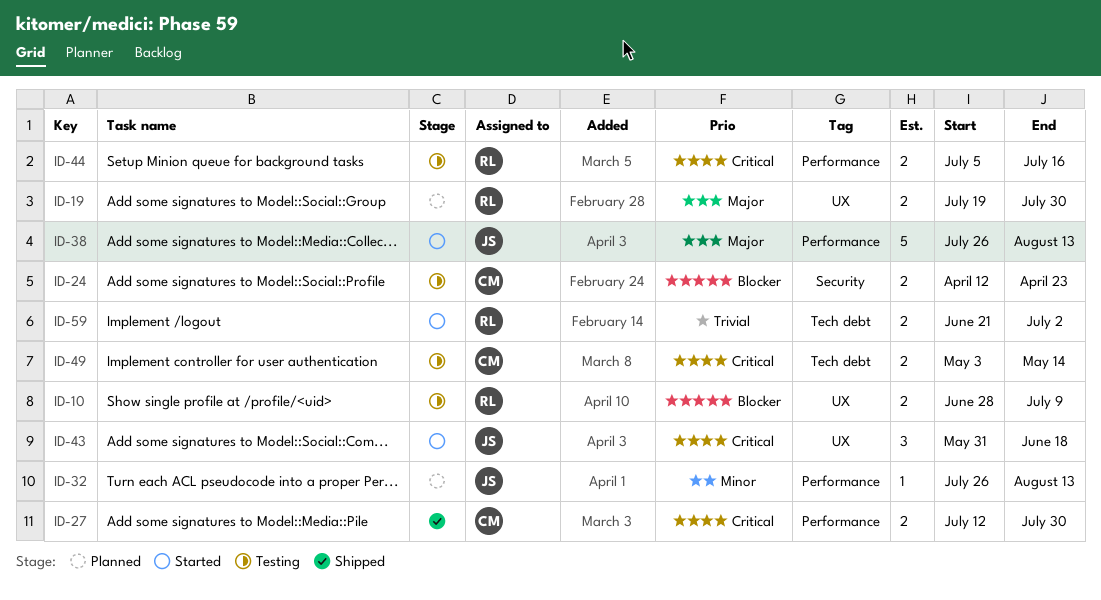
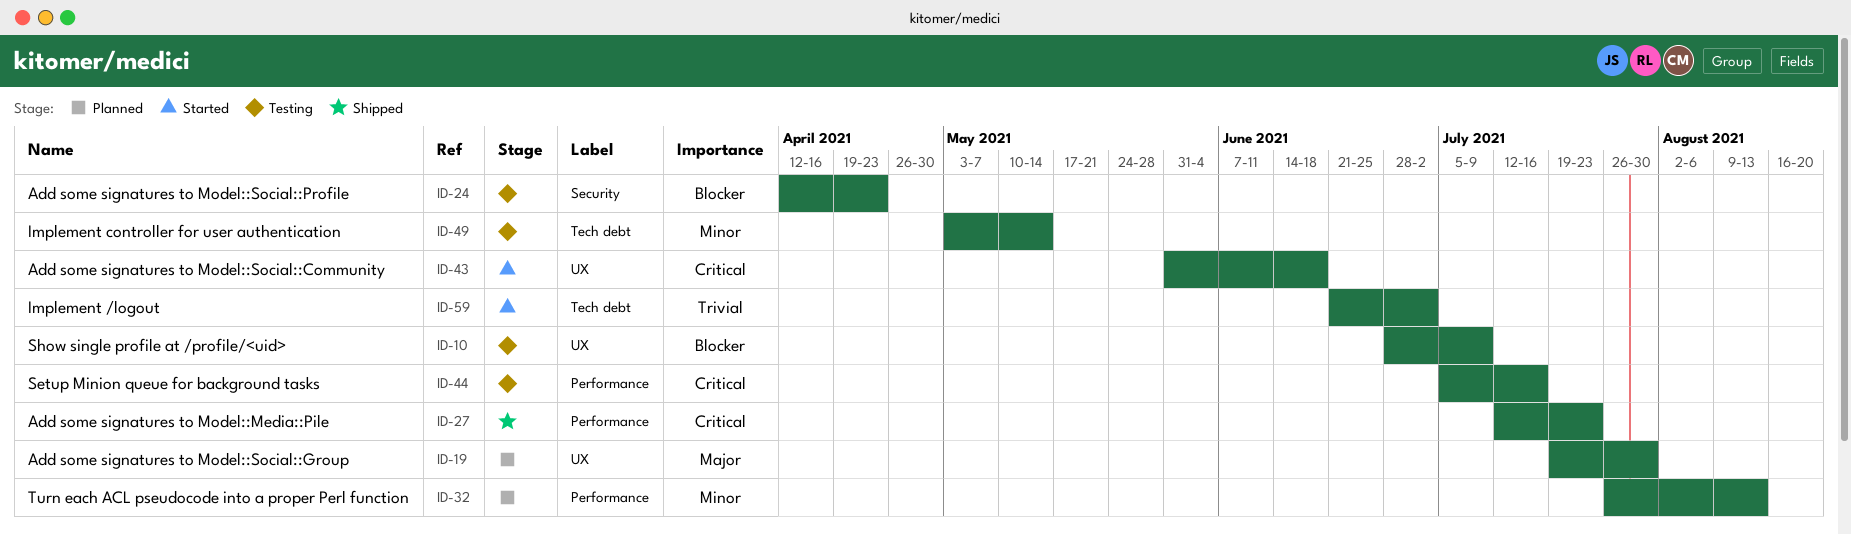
ID-27, due: Jul 30 -> Jul 23
ID-38: present -> none
ID-49, priority: Critical -> Minor

